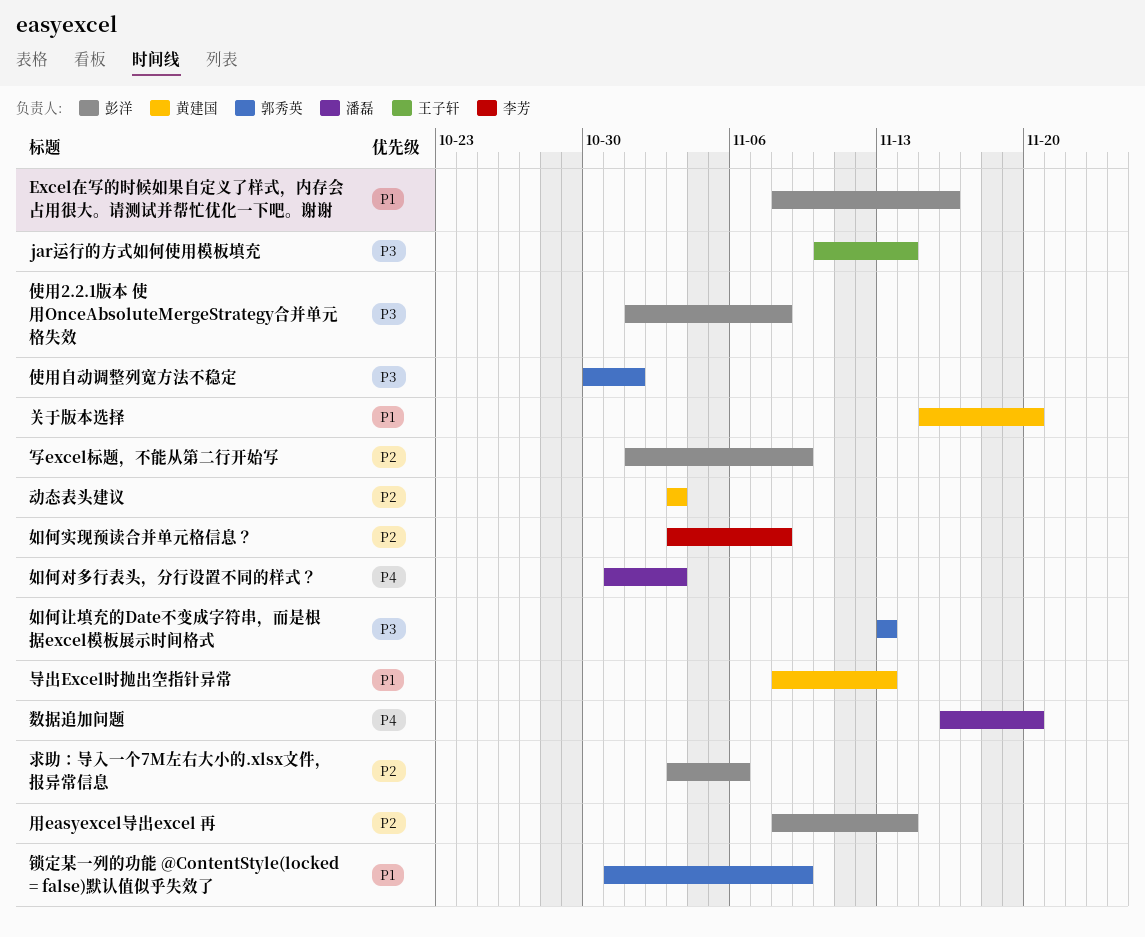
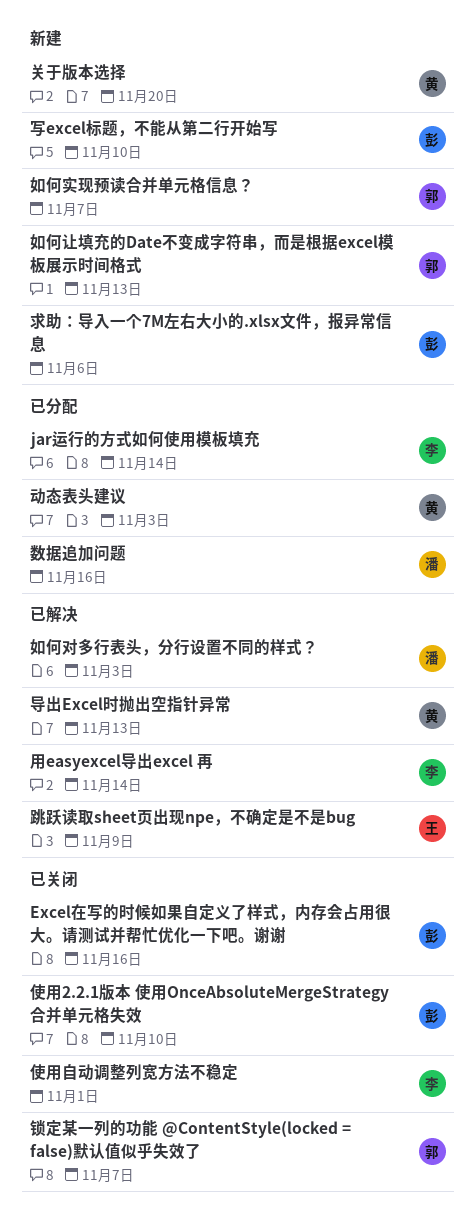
jar运行的方式如何使用模板填充, owner: 王子轩 -> 李芳
使用2.2.1版本 使用OnceAbsoluteMergeStrategy合并单元格失效, due: Nov 8 -> Nov 10
使用自动调整列宽方法不稳定, owner: 郭秀英 -> 李芳
写excel标题，不能从第二行开始写, due: Nov 9 -> Nov 10
如何实现预读合并单元格信息？, owner: 李芳 -> 郭秀英
如何实现预读合并单元格信息？, due: Nov 8 -> Nov 7
数据追加问题, due: Nov 20 -> Nov 16
用easyexcel导出excel 再, owner: 彭洋 -> 李芳
跳跃读取sheet页出现npe，不确定是不是bug: none -> present
锁定某一列的功能 @ContentStyle(locked = false)默认值似乎失效了, due: Nov 9 -> Nov 7

